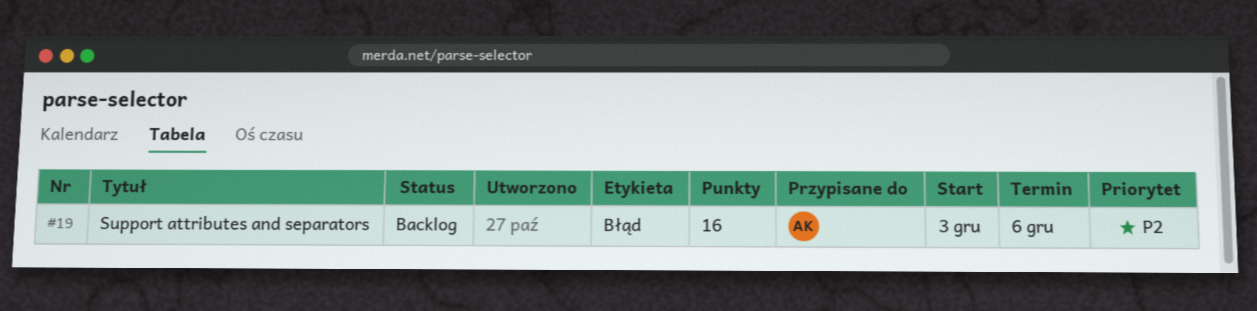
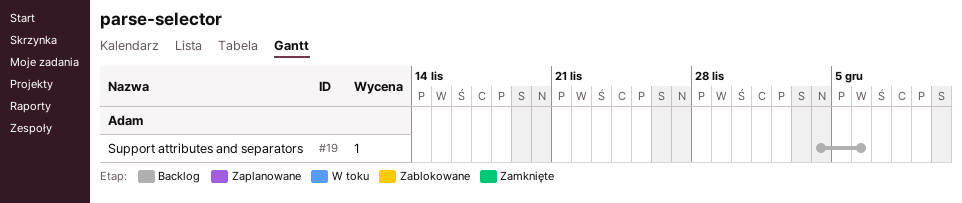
#19, estimate: 16 -> 1
#19, start: Dec 3 -> Dec 4

